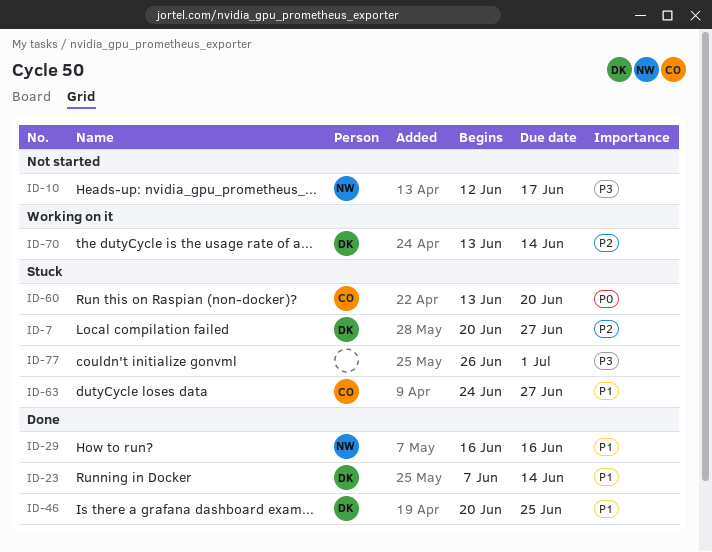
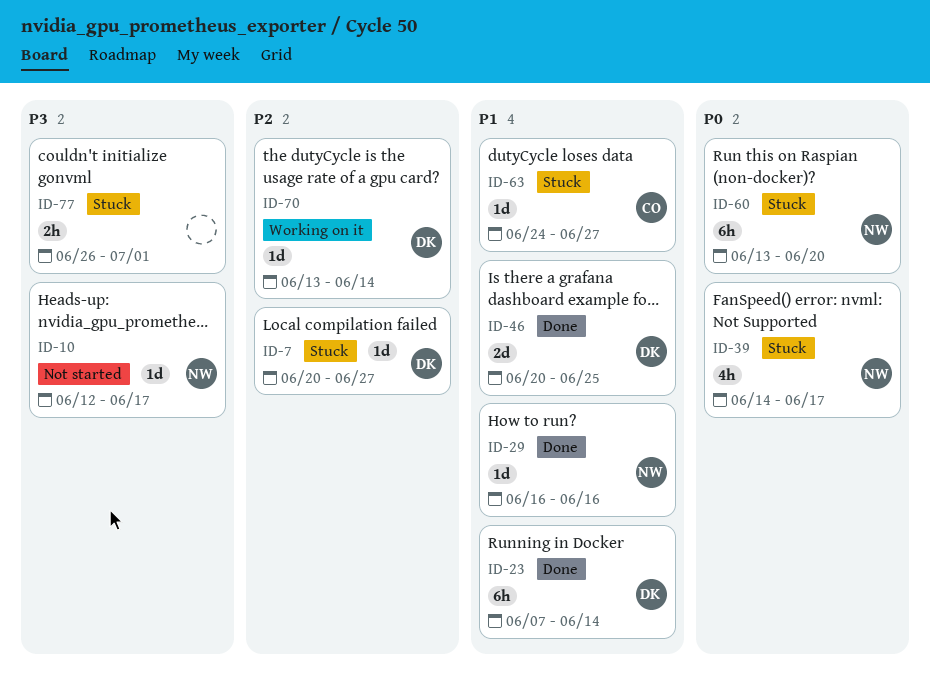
ID-39: none -> present
ID-60, owner: CO -> NW

